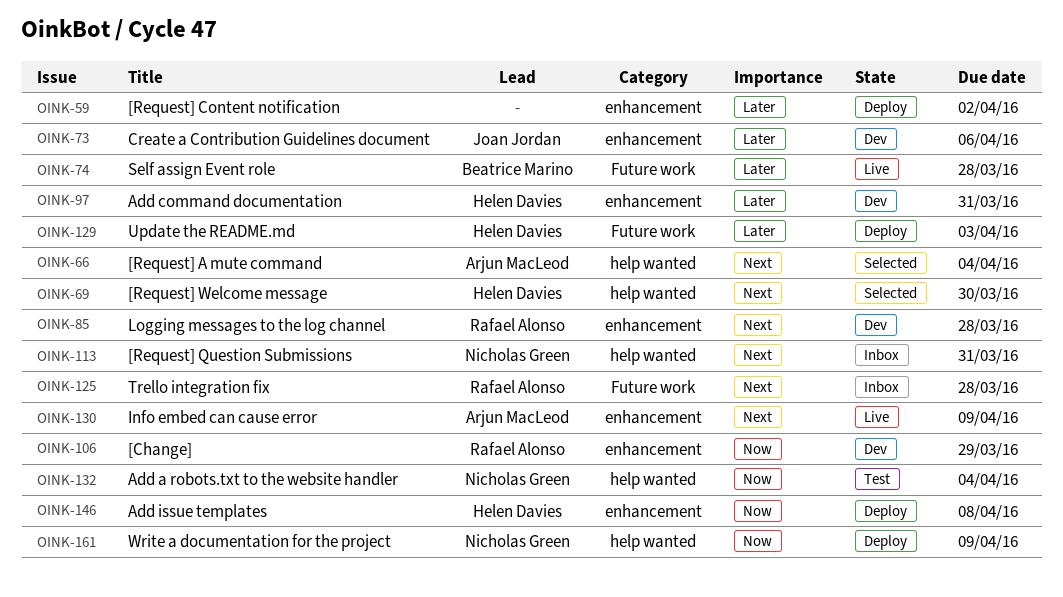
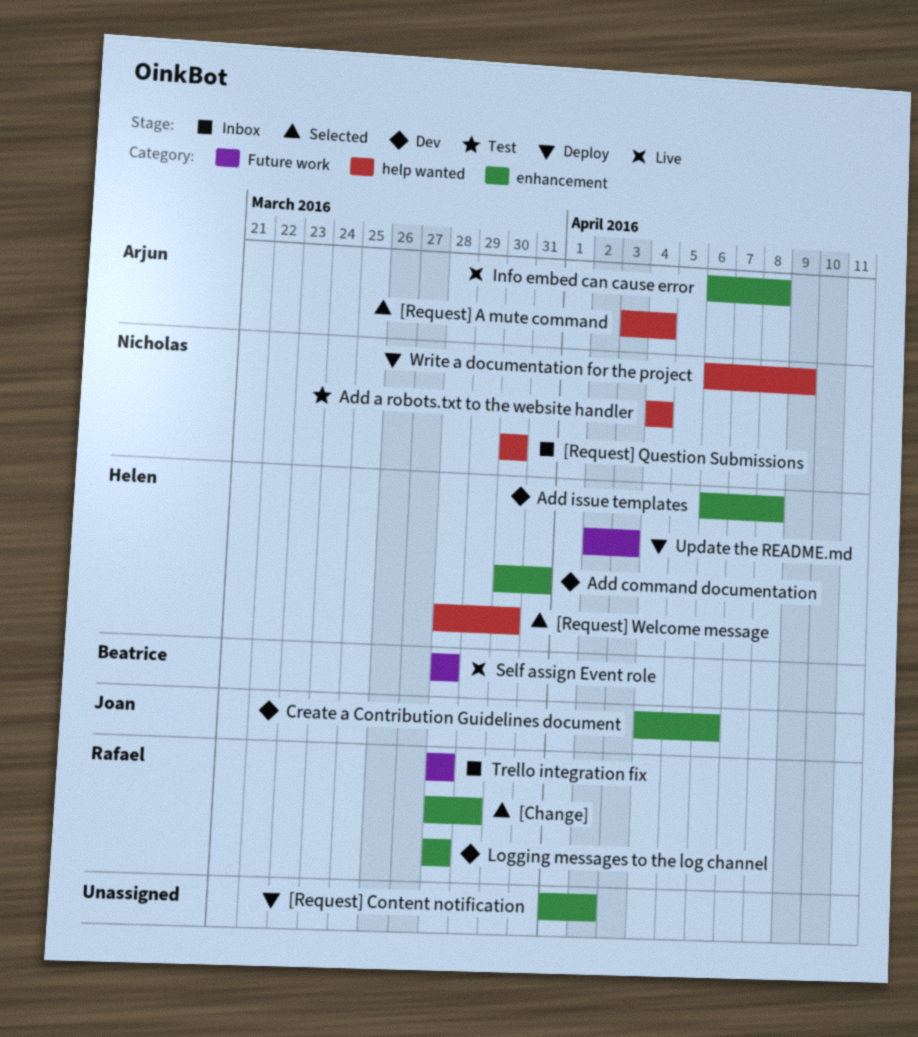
[Change], status: Dev -> Selected
[Request] Question Submissions, due: Mar 31 -> Mar 30
Add issue templates, status: Deploy -> Dev
Info embed can cause error, due: Apr 9 -> Apr 8

